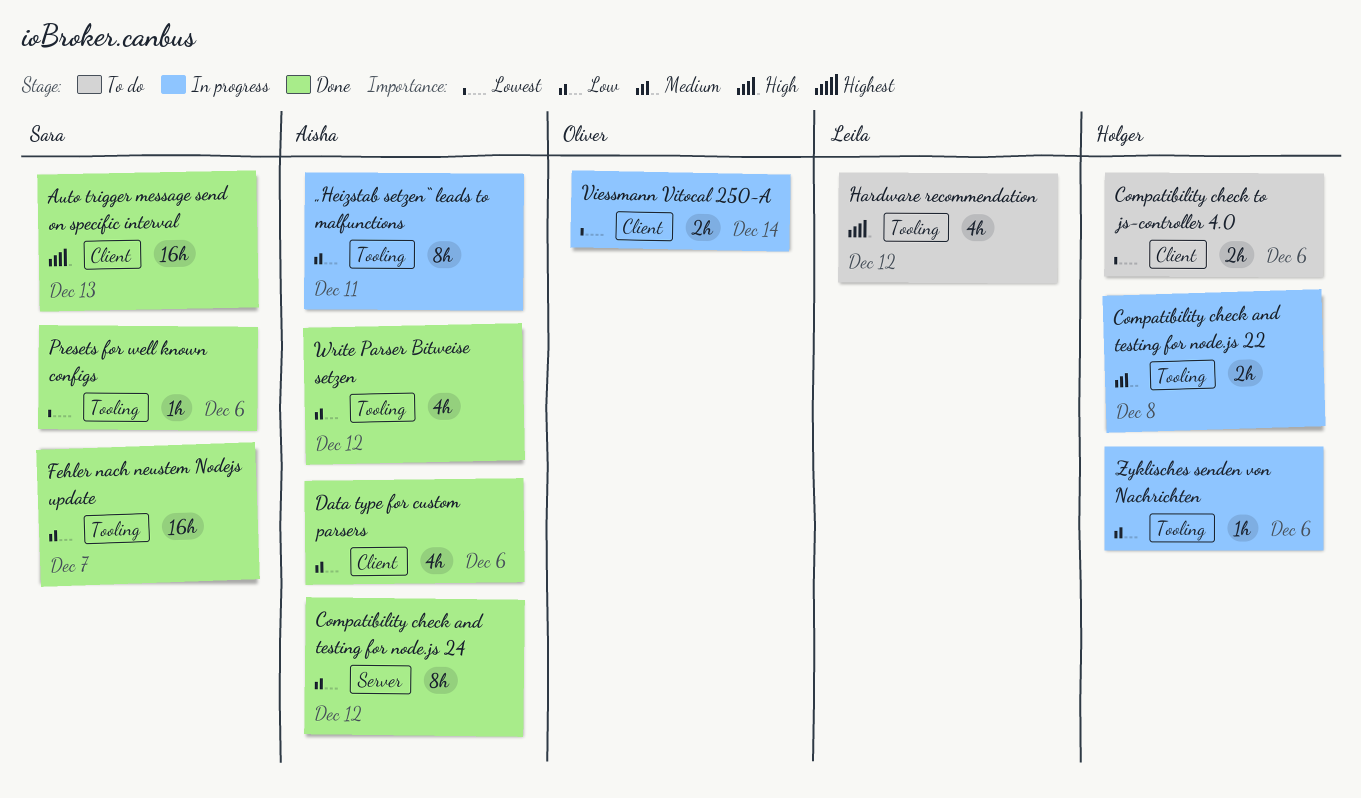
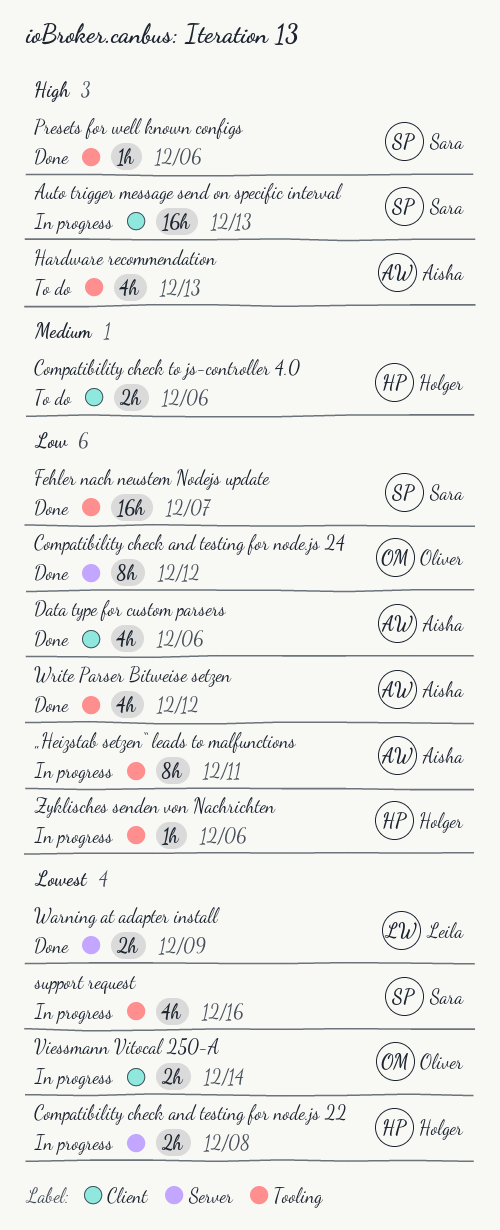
Auto trigger message send on specific interval, status: Done -> In progress
Compatibility check and testing for node.js 22, priority: Medium -> Lowest
Compatibility check and testing for node.js 22, label: Tooling -> Server
Compatibility check and testing for node.js 24, owner: Aisha -> Oliver
Compatibility check to js-controller 4.0, priority: Lowest -> Medium
Hardware recommendation, owner: Leila -> Aisha
Hardware recommendation, due: Dec 12 -> Dec 13
Presets for well known configs, priority: Lowest -> High
support request: none -> present
Warning at adapter install: none -> present

